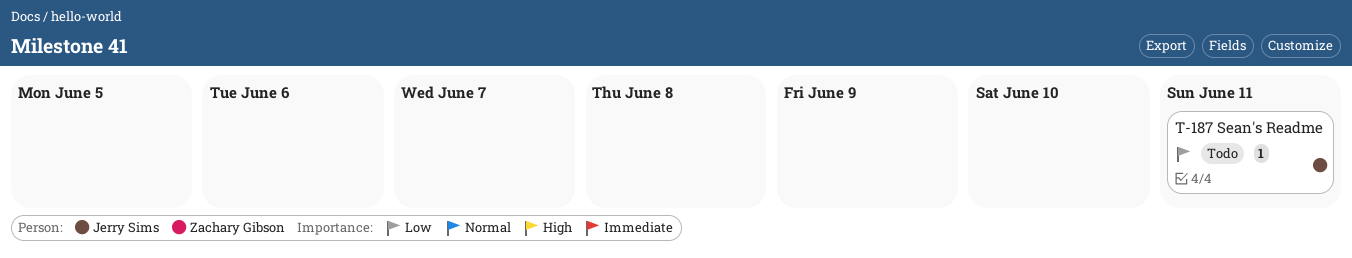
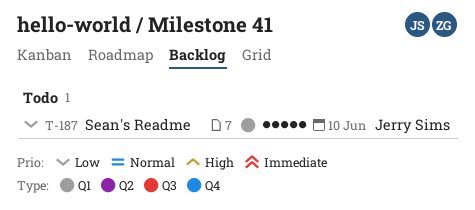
T-187, estimate: 1 -> 5
T-187, due: Jun 11 -> Jun 10

